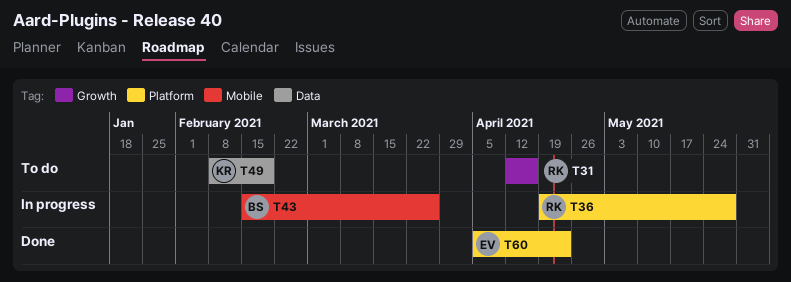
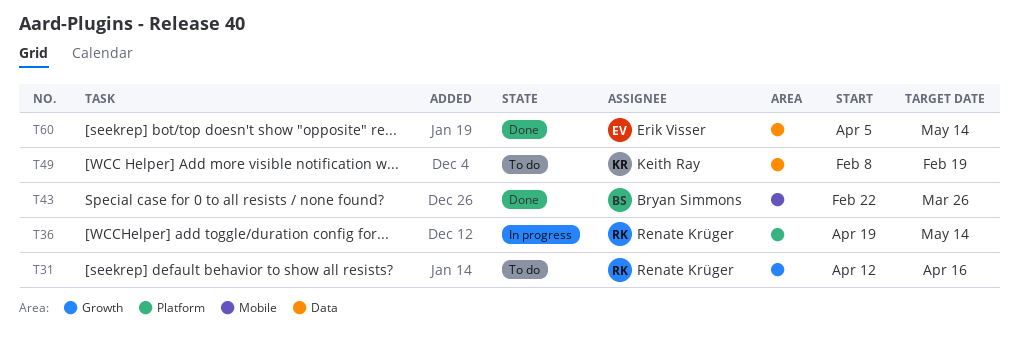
T36, due: May 28 -> May 14
T43, status: In progress -> Done
T43, start: Feb 15 -> Feb 22
T60, label: Platform -> Data
T60, due: Apr 23 -> May 14

